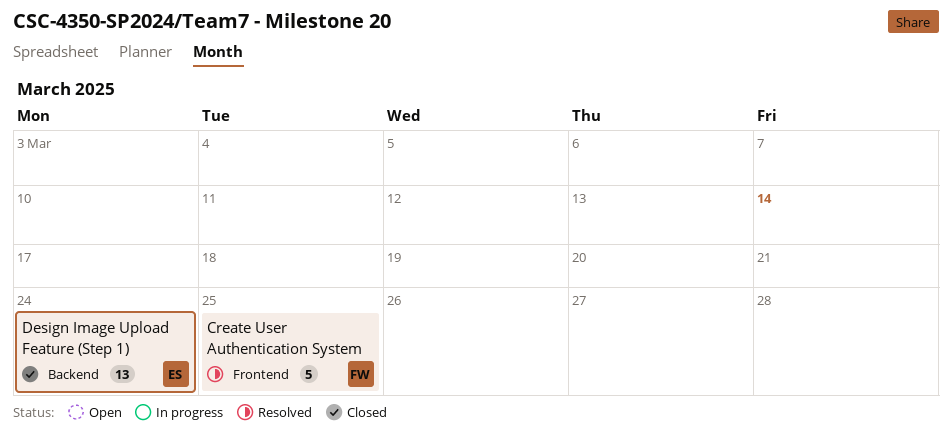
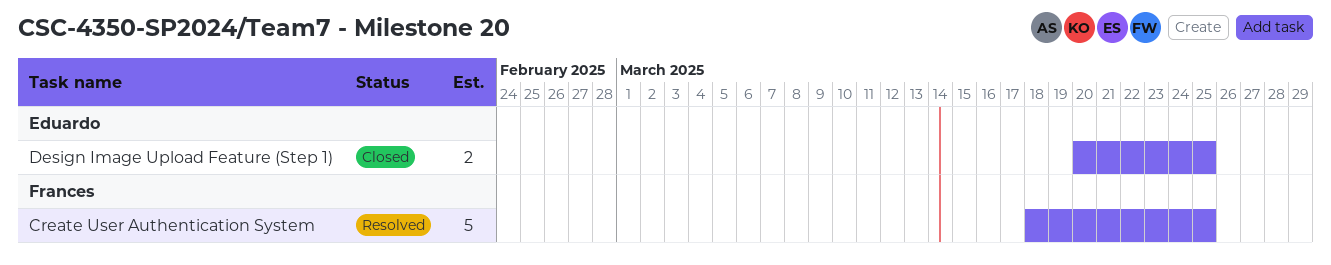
Design Image Upload Feature (Step 1), estimate: 13 -> 2
Design Image Upload Feature (Step 1), due: Mar 24 -> Mar 25

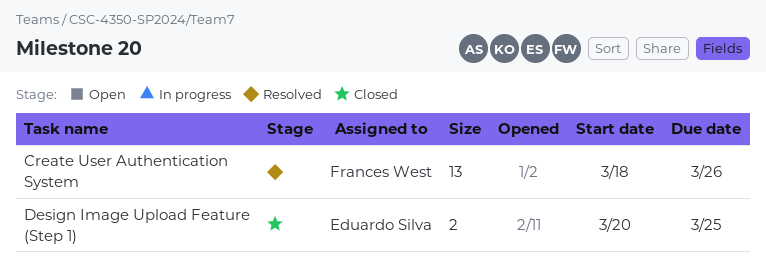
Create User Authentication System, estimate: 5 -> 13
Create User Authentication System, due: Mar 25 -> Mar 26

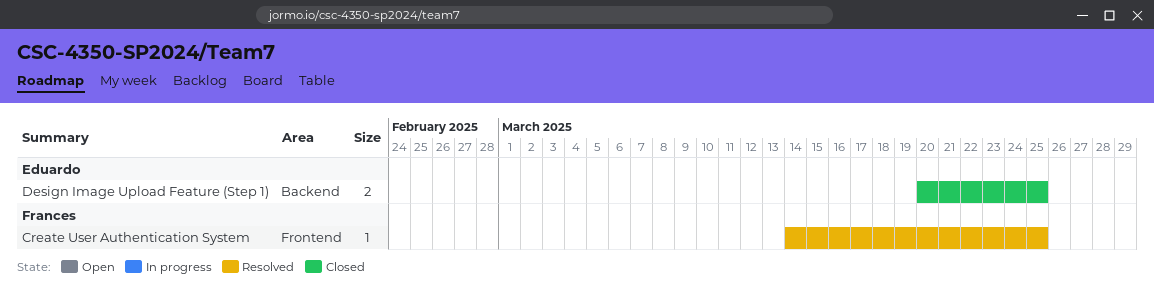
Create User Authentication System, estimate: 13 -> 1
Create User Authentication System, start: Mar 18 -> Mar 14
Create User Authentication System, due: Mar 26 -> Mar 25

